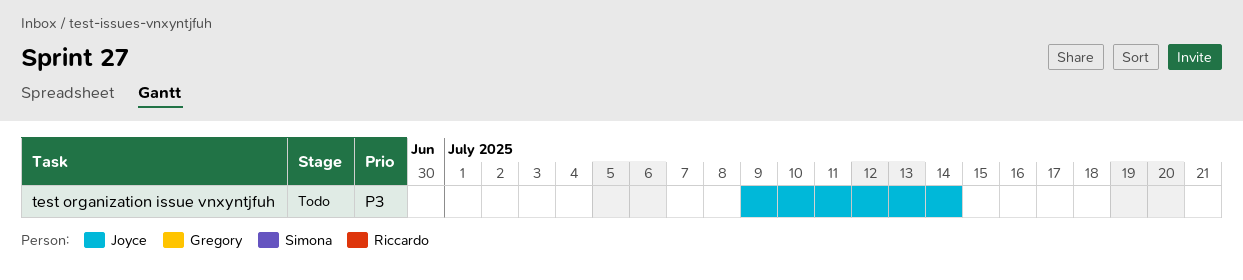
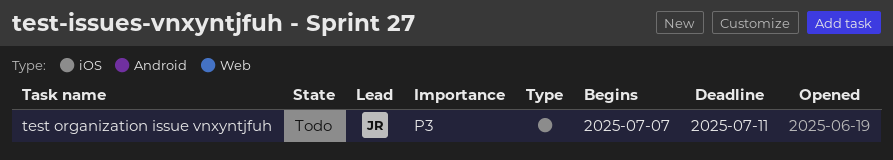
test organization issue vnxyntjfuh, start: Jul 9 -> Jul 7
test organization issue vnxyntjfuh, due: Jul 14 -> Jul 11

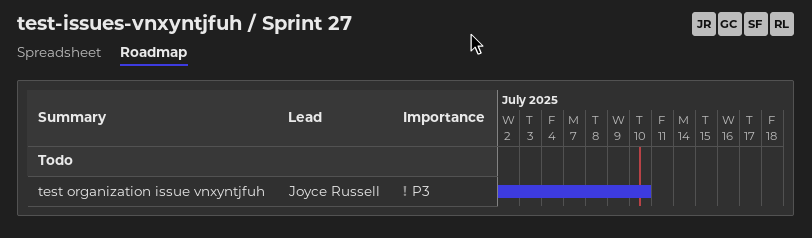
test organization issue vnxyntjfuh, start: Jul 7 -> Jul 2
test organization issue vnxyntjfuh, due: Jul 11 -> Jul 10

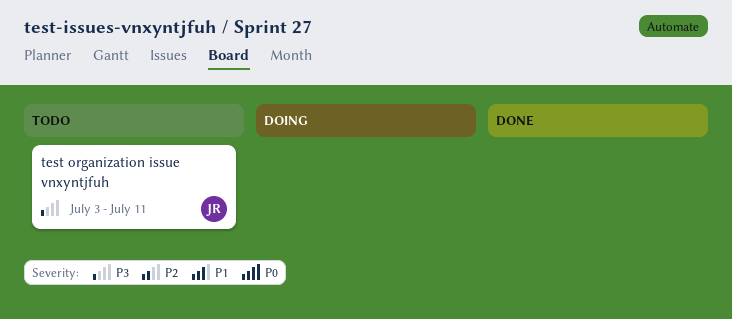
test organization issue vnxyntjfuh, start: Jul 2 -> Jul 3
test organization issue vnxyntjfuh, due: Jul 10 -> Jul 11

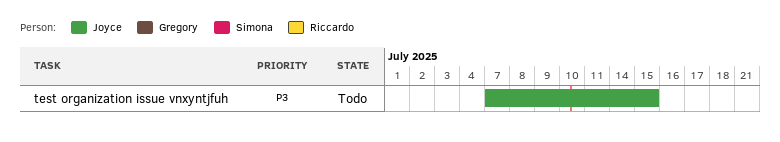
test organization issue vnxyntjfuh, start: Jul 3 -> Jul 7
test organization issue vnxyntjfuh, due: Jul 11 -> Jul 15

